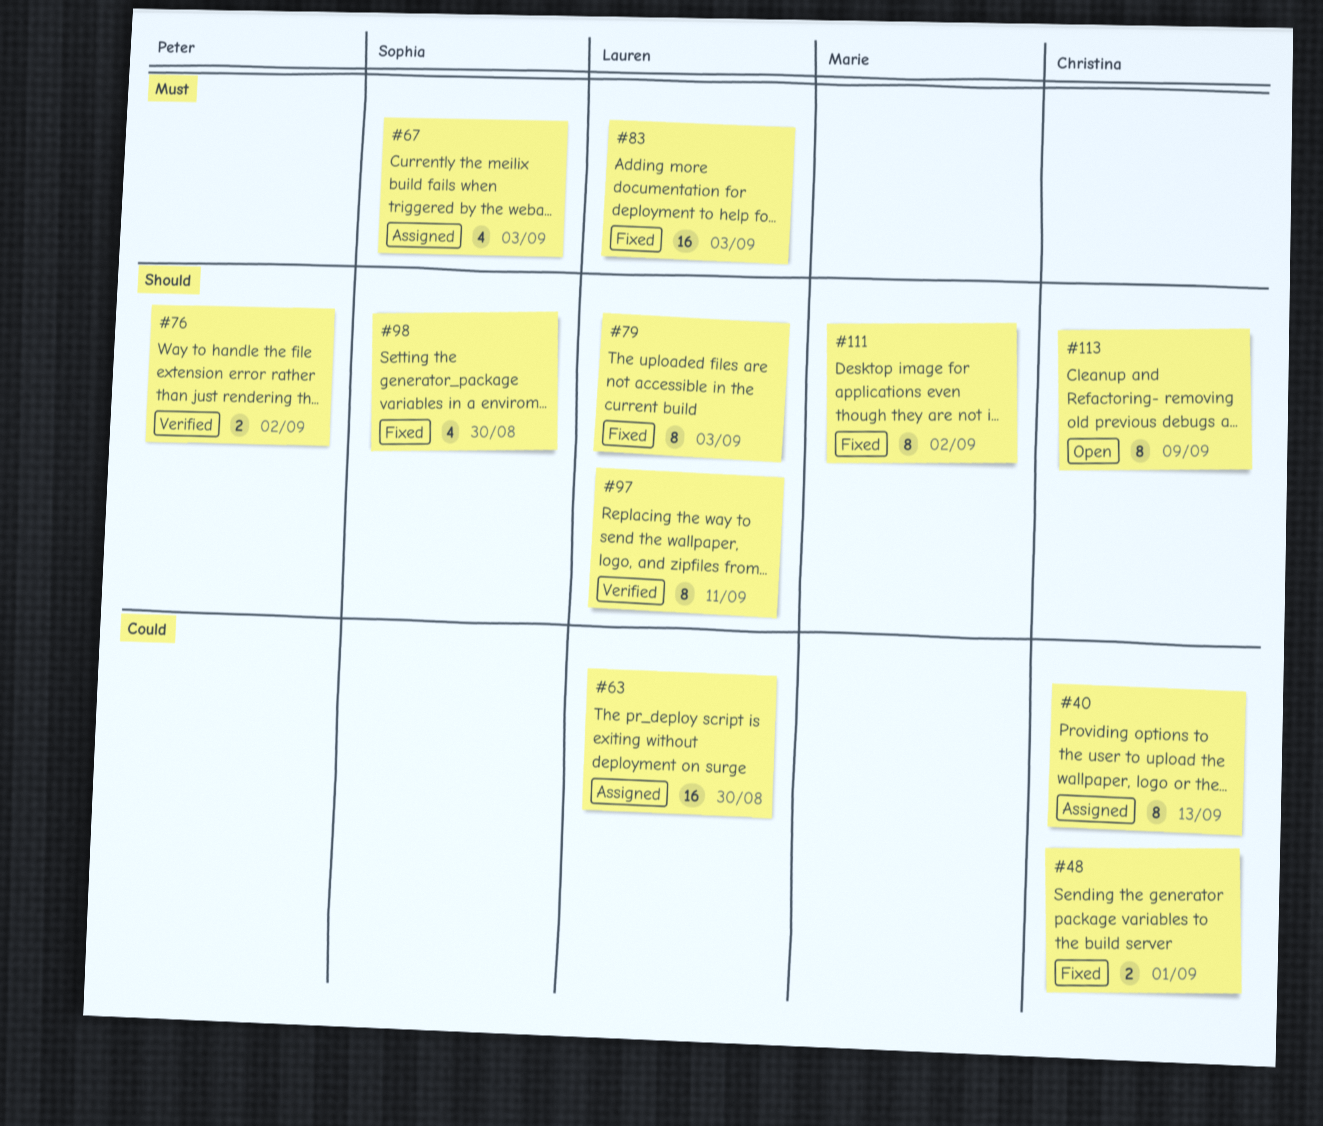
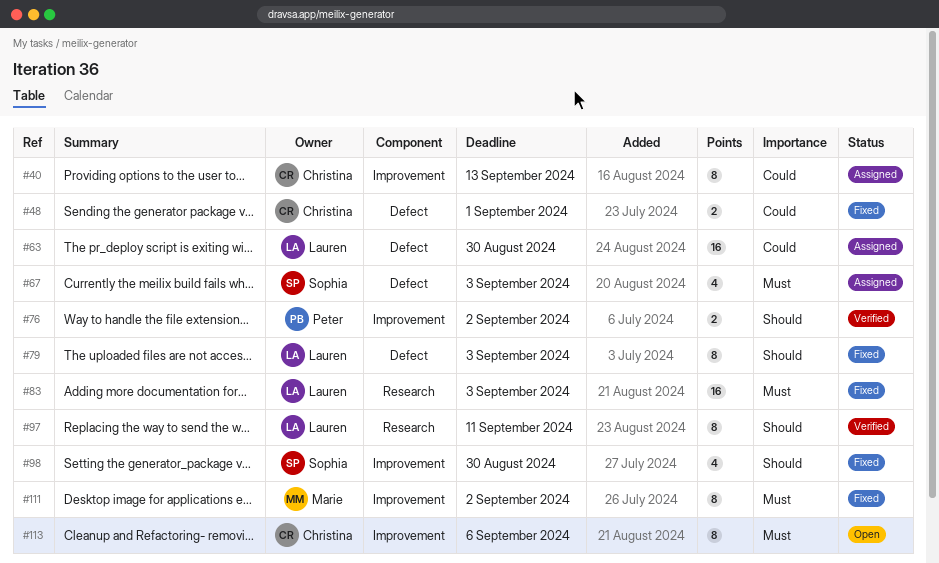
#111, priority: Should -> Must
#113, priority: Should -> Must
#113, due: Sep 9 -> Sep 6

